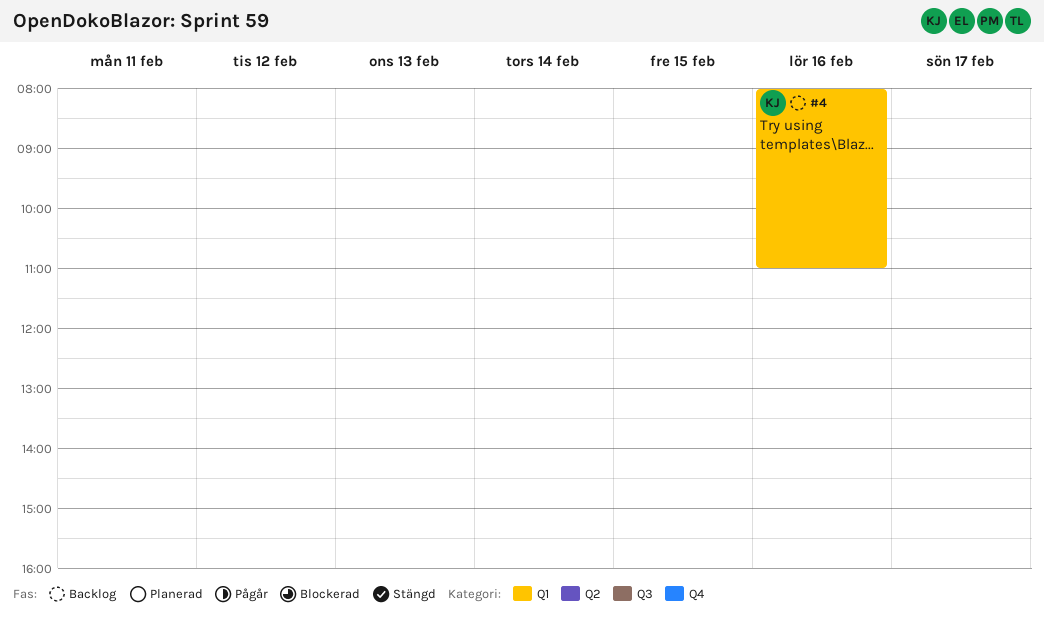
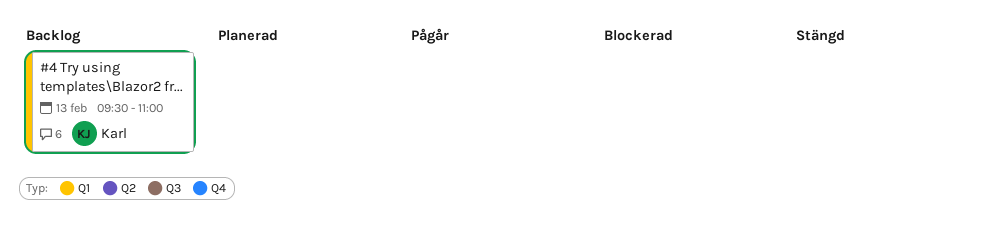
#4, day: Feb 16 -> Feb 13
#4, begins: 08:00 -> 09:30

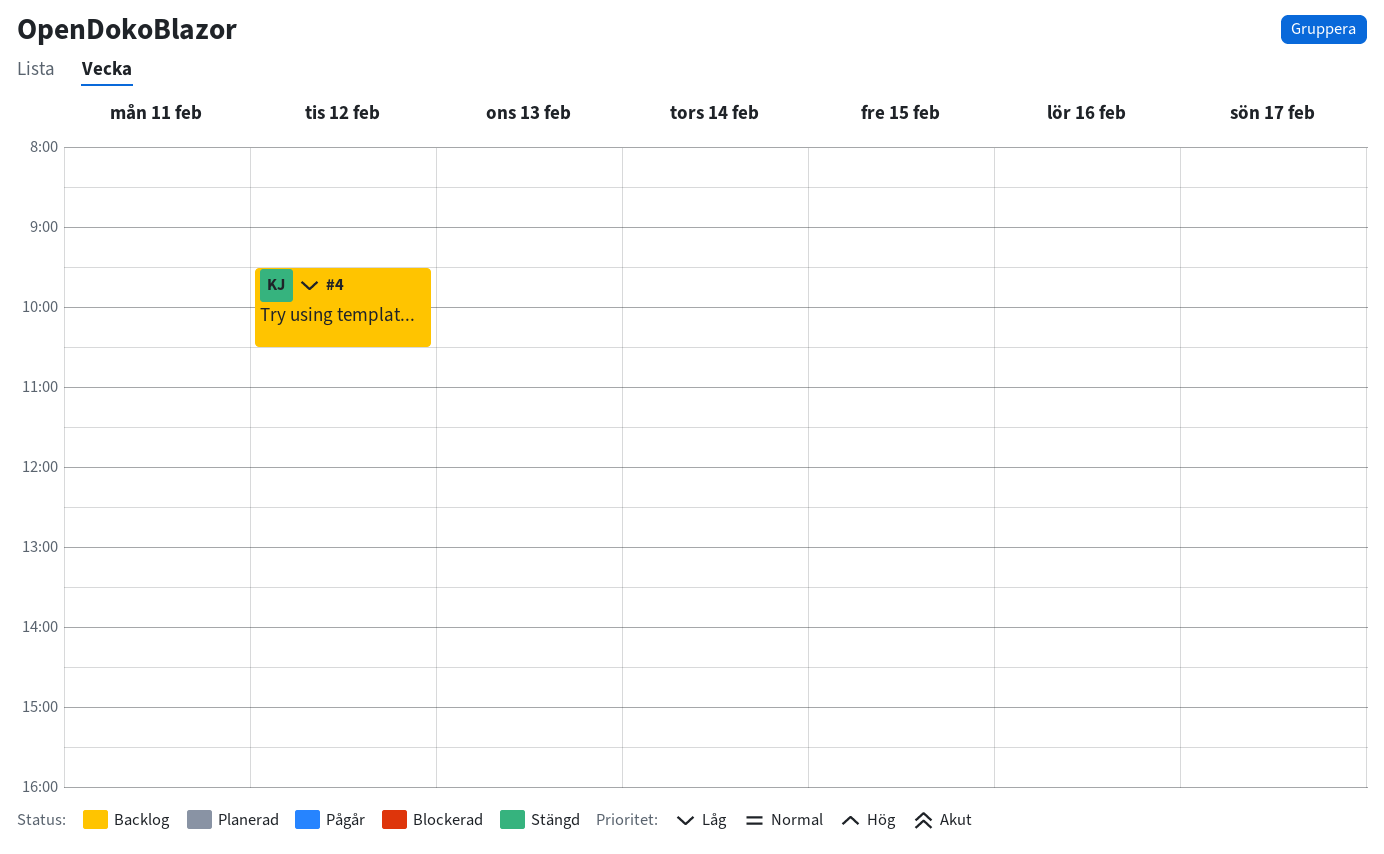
#4, day: Feb 13 -> Feb 12
#4, ends: 11:00 -> 10:30

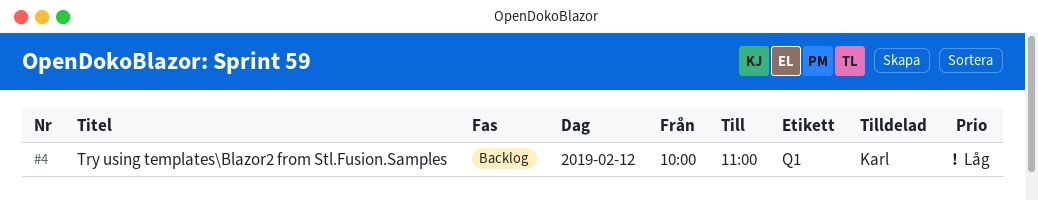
#4, begins: 09:30 -> 10:00
#4, ends: 10:30 -> 11:00

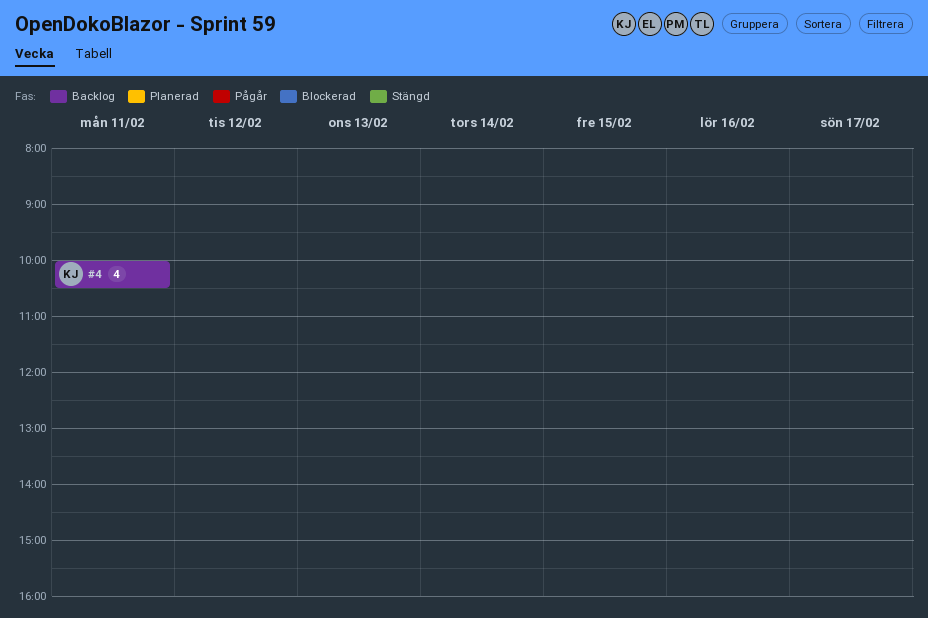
#4, day: Feb 12 -> Feb 11
#4, ends: 11:00 -> 10:30

